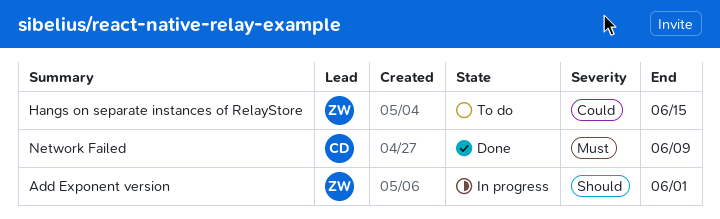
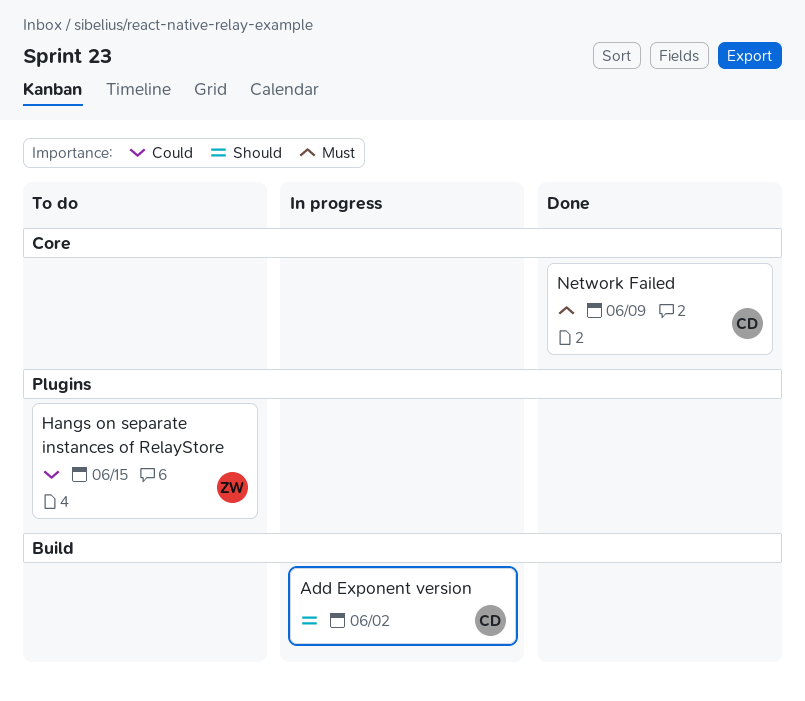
Add Exponent version, owner: ZW -> CD
Add Exponent version, due: Jun 1 -> Jun 2

